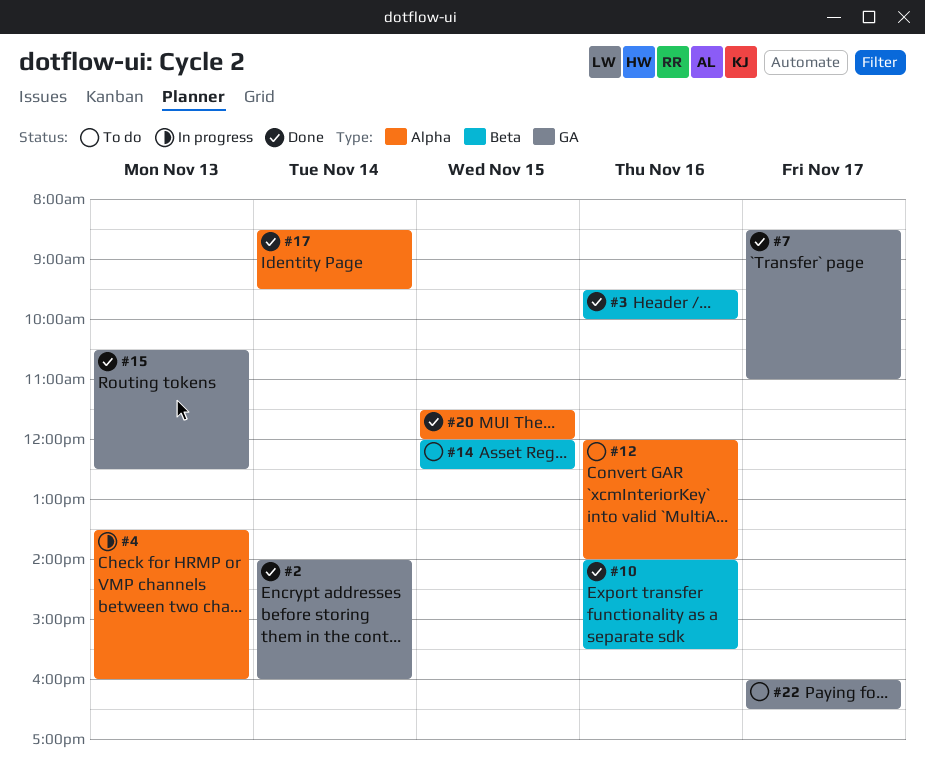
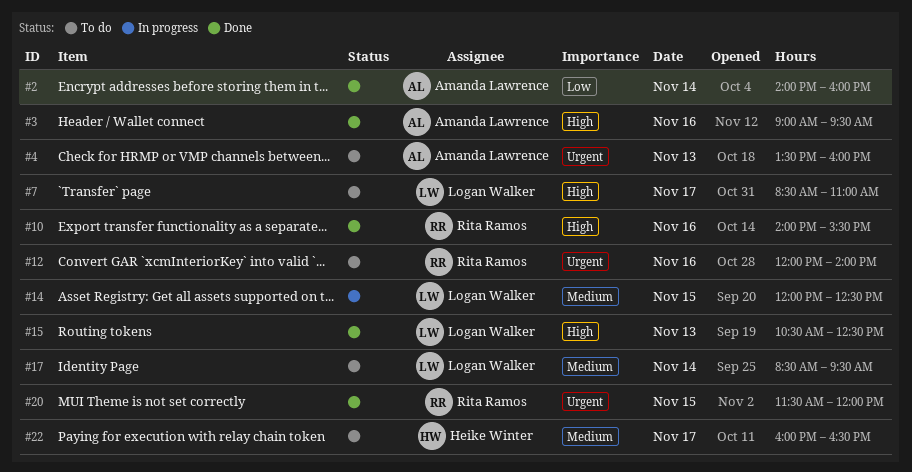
#3, begins: 09:30 -> 09:00
#3, ends: 10:00 -> 09:30
#4, status: In progress -> To do
#7, status: Done -> To do
#14, status: To do -> In progress
#17, status: Done -> To do

